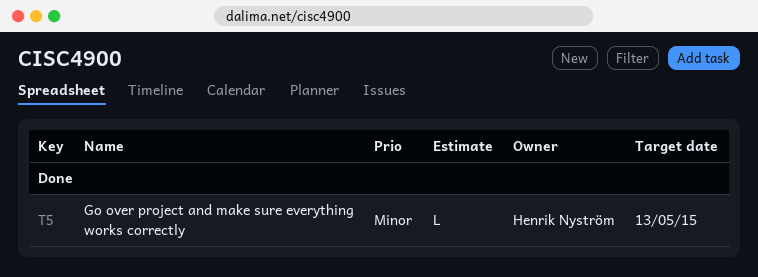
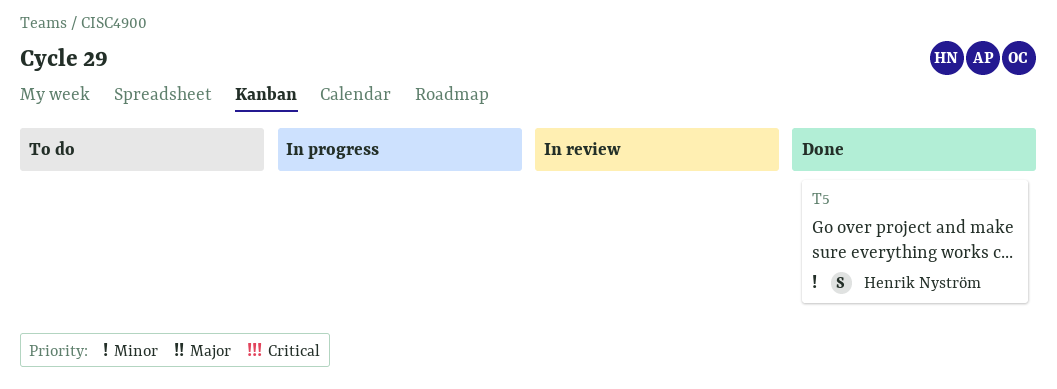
T5, estimate: L -> S

